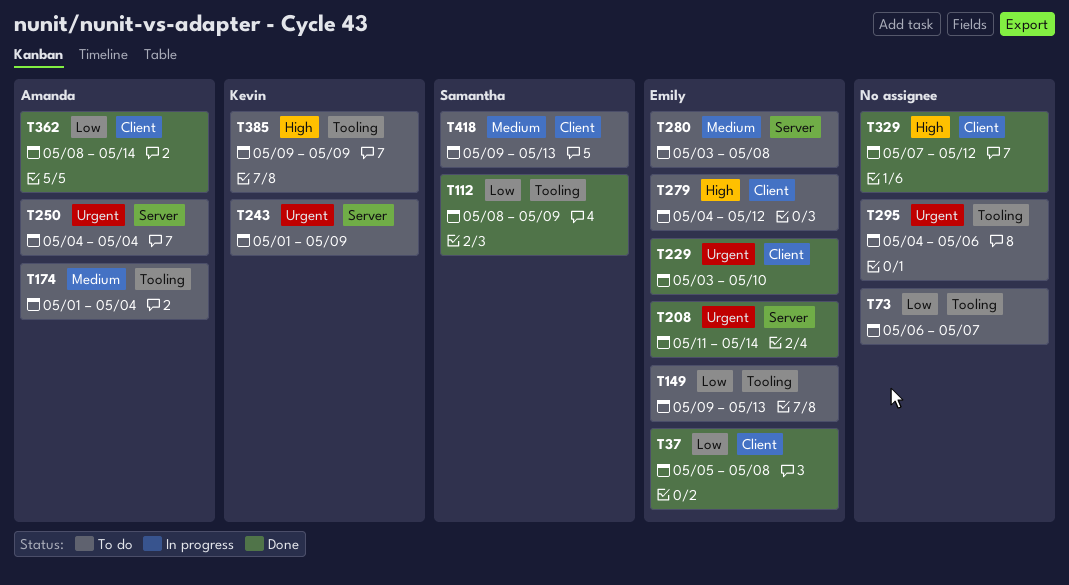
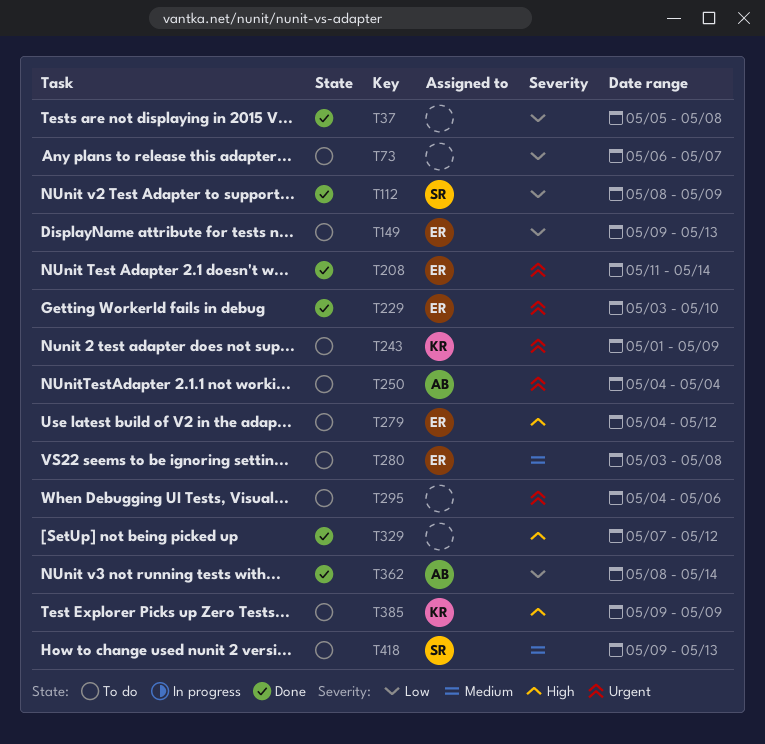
T37, owner: Emily -> none
T174: present -> none

